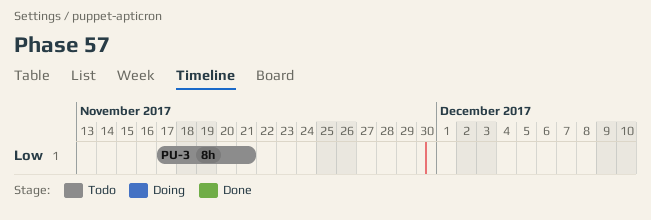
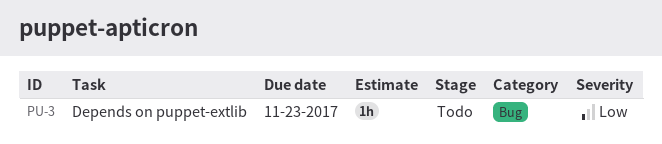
PU-3, estimate: 8h -> 1h
PU-3, due: Nov 21 -> Nov 23

